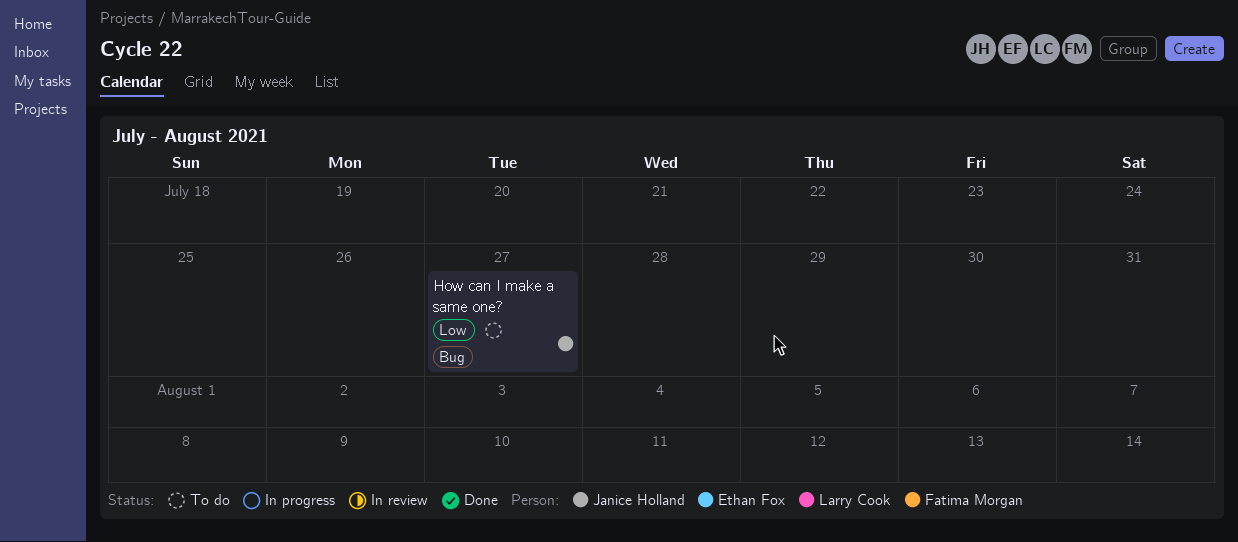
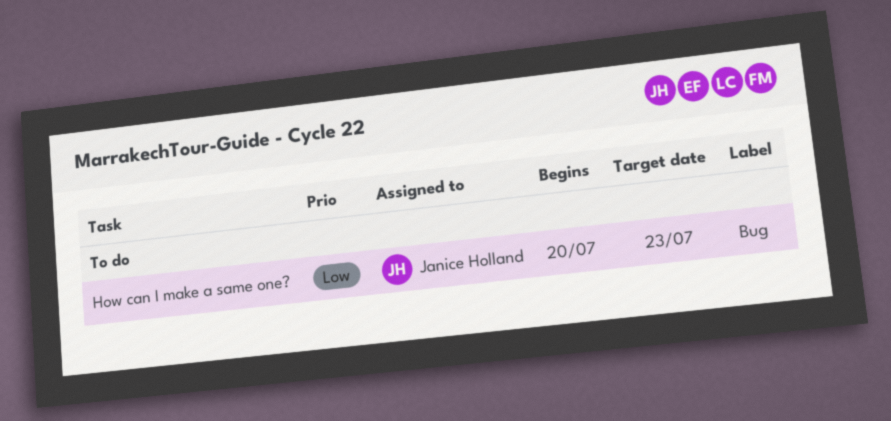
How can I make a same one?, due: Jul 27 -> Jul 23

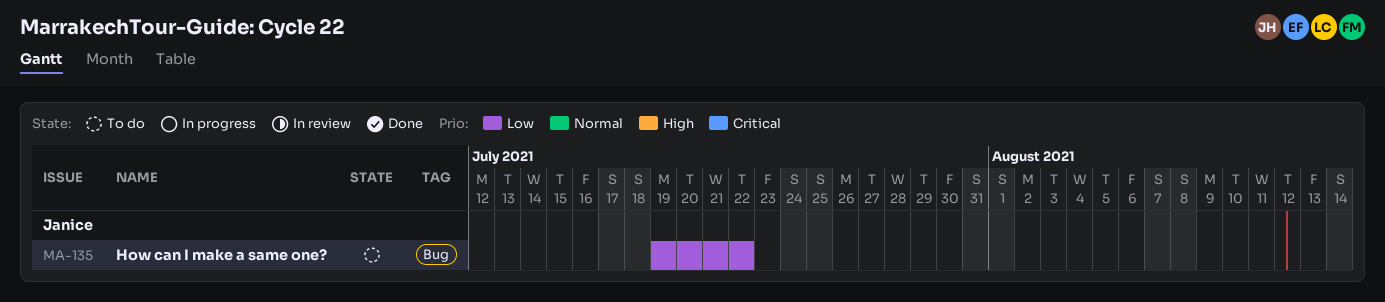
How can I make a same one?, start: Jul 20 -> Jul 19
How can I make a same one?, due: Jul 23 -> Jul 22

